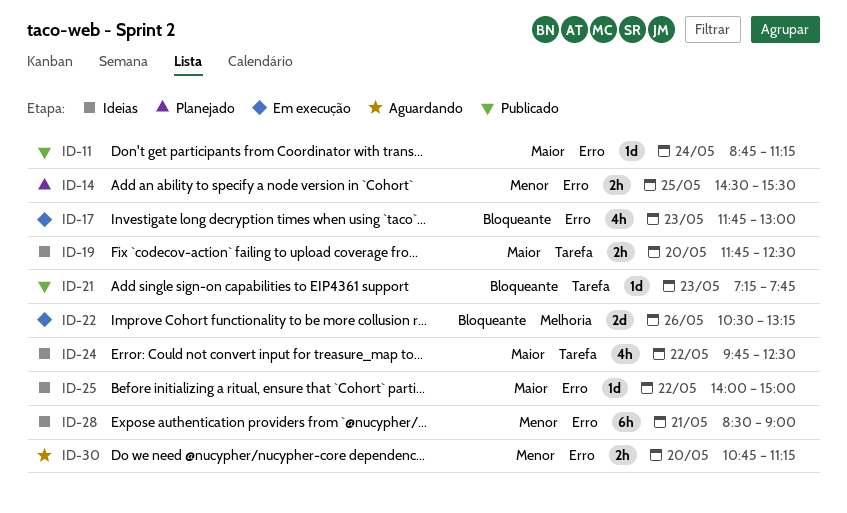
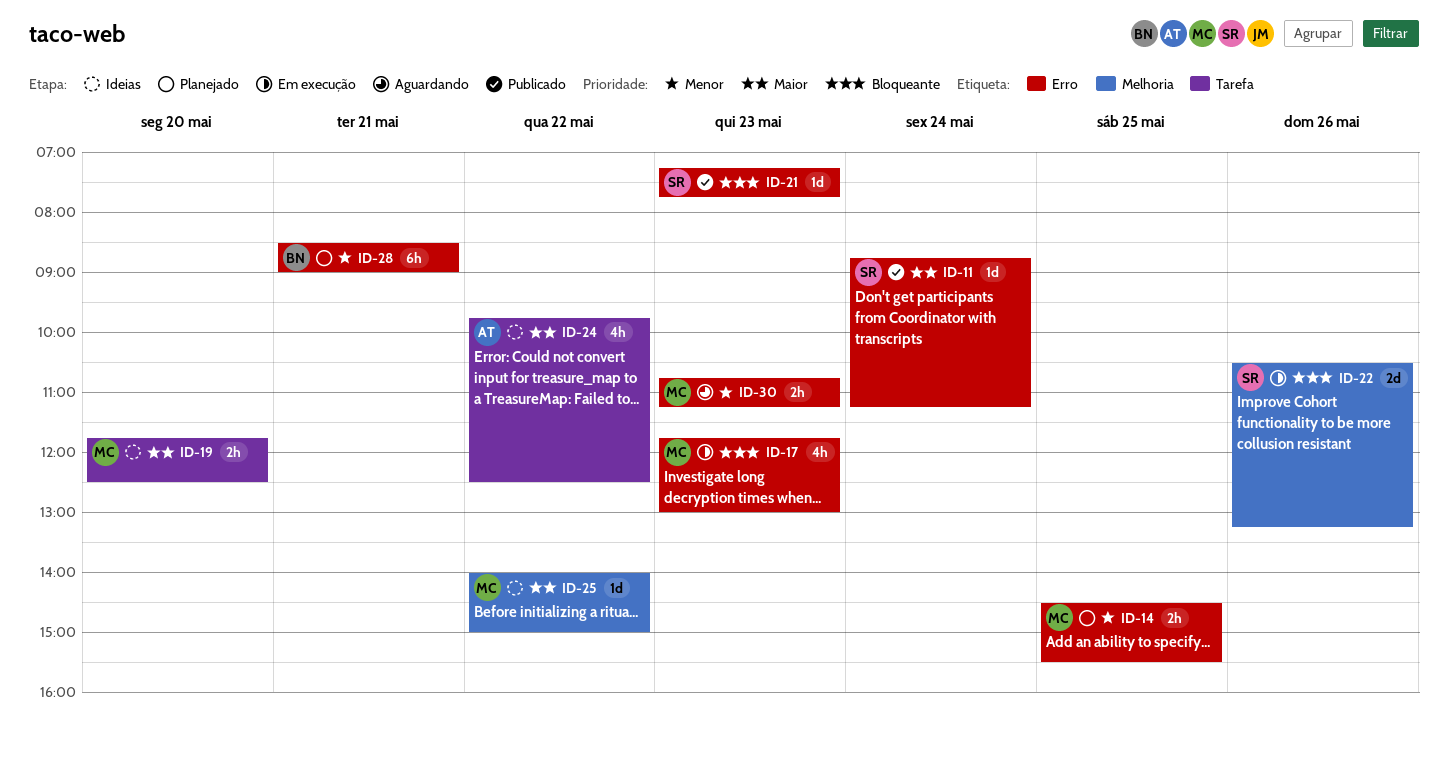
ID-21, label: Tarefa -> Erro
ID-25, label: Erro -> Melhoria
ID-28, status: Ideias -> Planejado
ID-30, day: May 20 -> May 23

